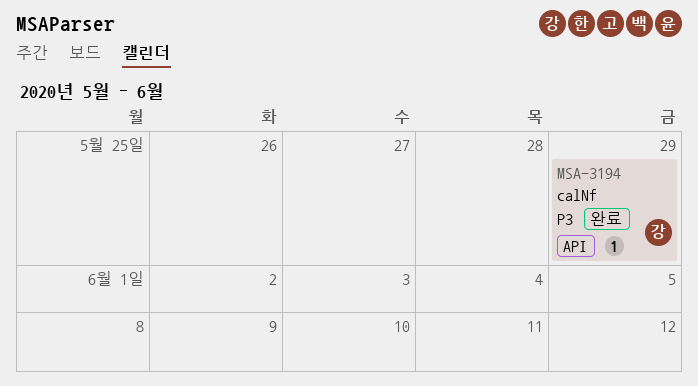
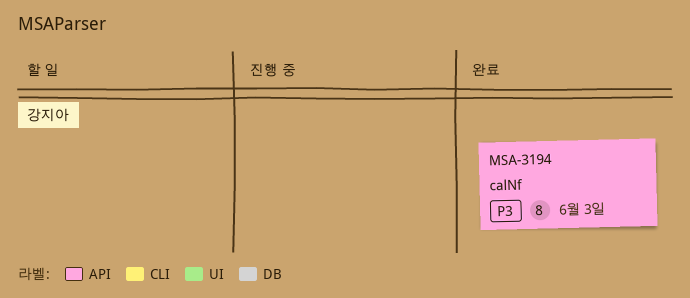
MSA-3194, estimate: 1 -> 8
MSA-3194, due: May 29 -> Jun 3

